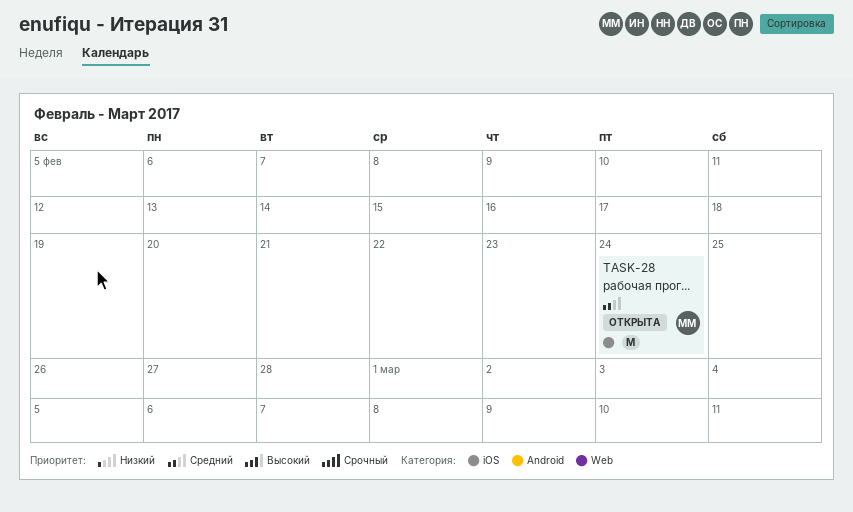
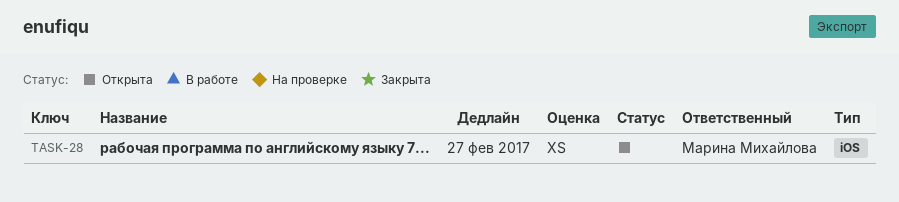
TASK-28, estimate: M -> XS
TASK-28, due: Feb 24 -> Feb 27

